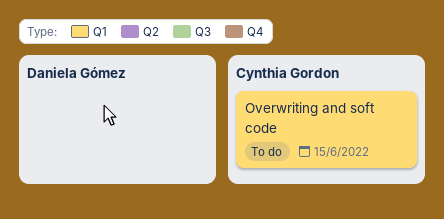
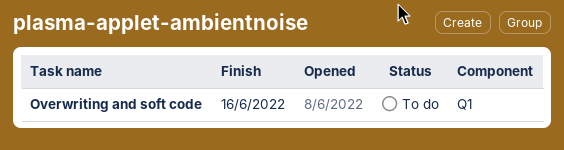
Overwriting and soft code, due: Jun 15 -> Jun 16

